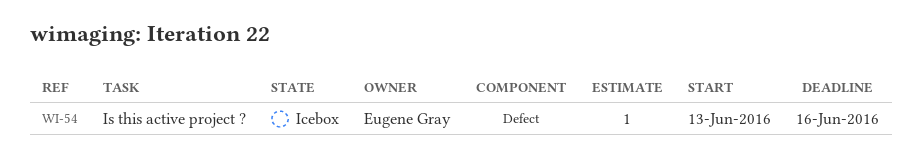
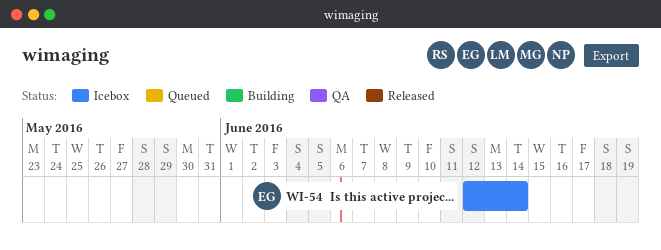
WI-54, start: Jun 13 -> Jun 12
WI-54, due: Jun 16 -> Jun 14

